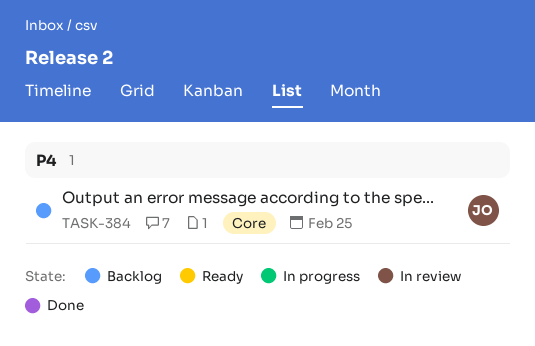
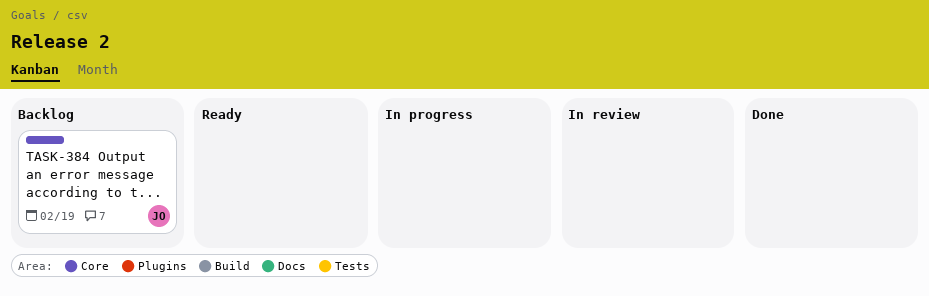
TASK-384, due: Feb 25 -> Feb 19

